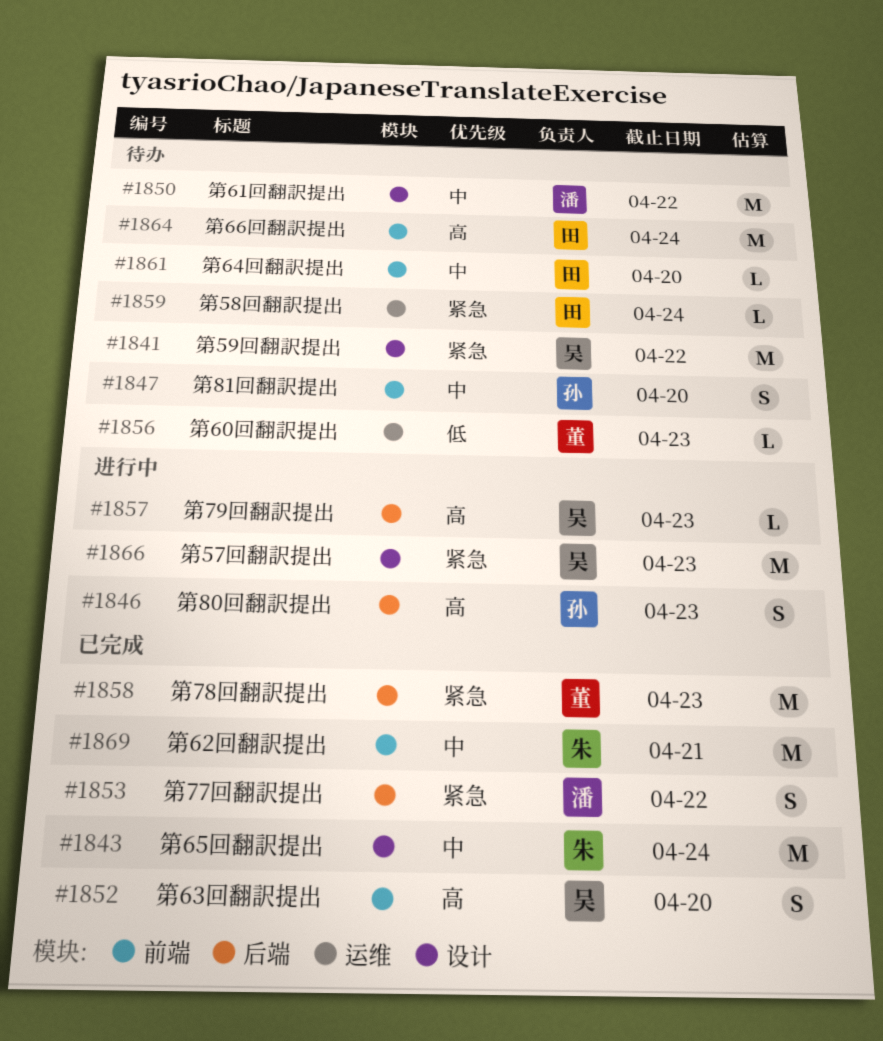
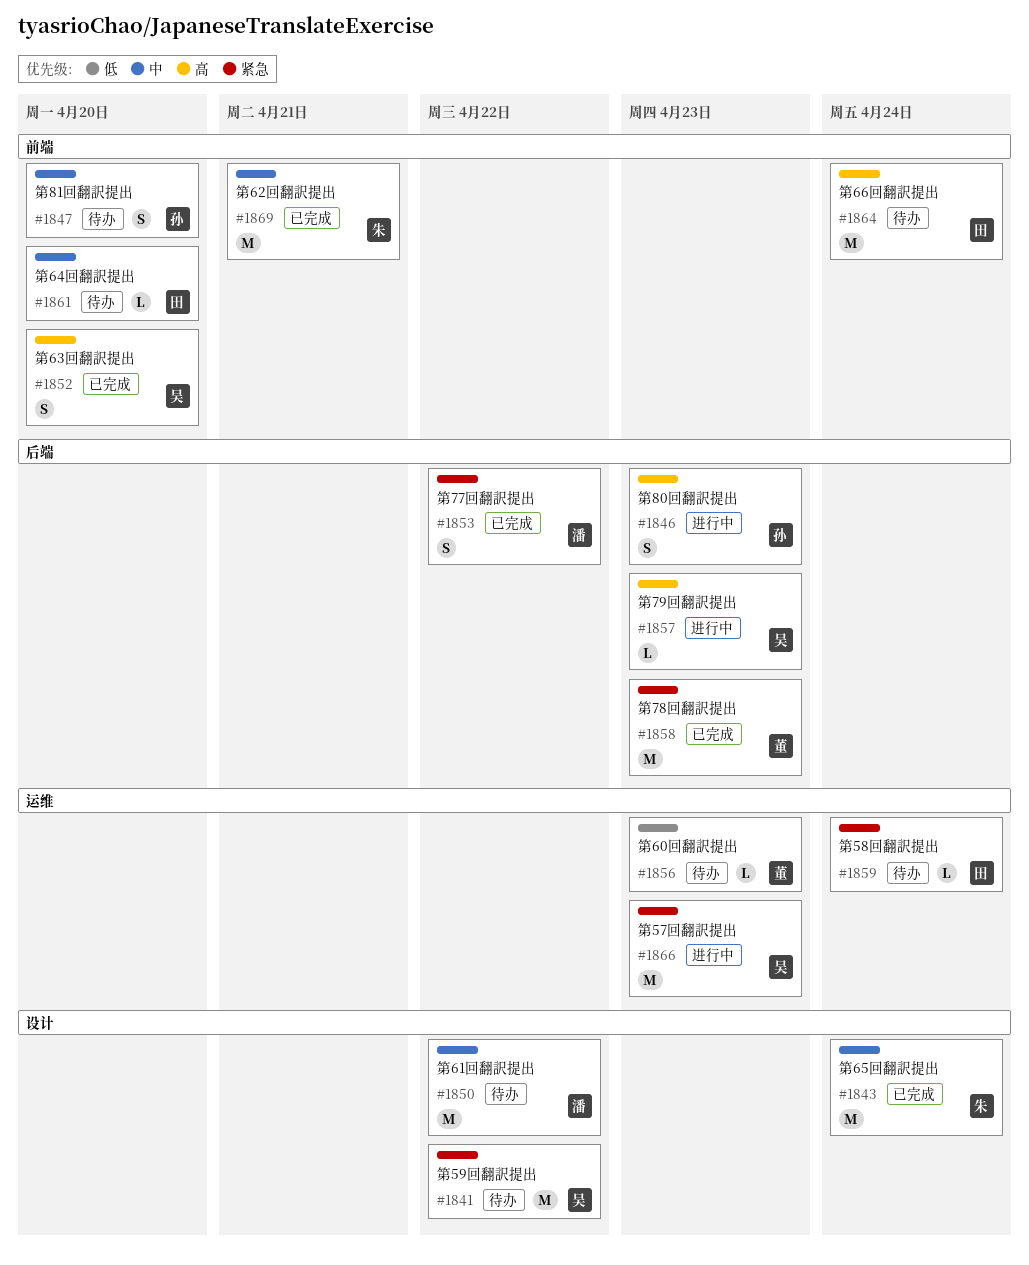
#1866, label: 设计 -> 运维

